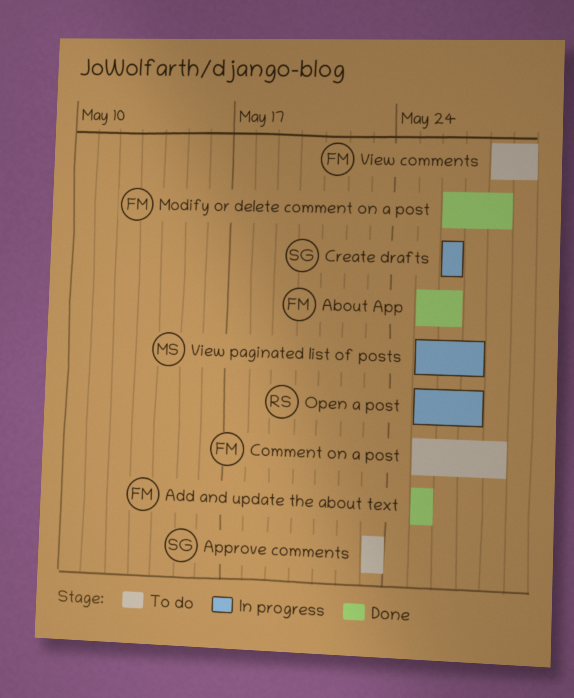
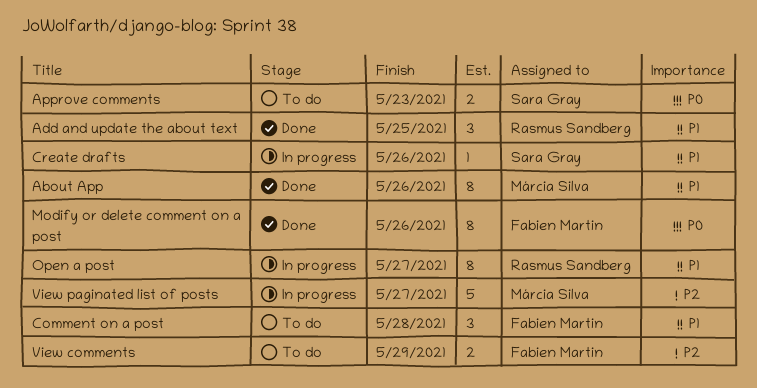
About App, owner: Fabien Martin -> Márcia Silva
Add and update the about text, owner: Fabien Martin -> Rasmus Sandberg
Modify or delete comment on a post, due: May 28 -> May 26

